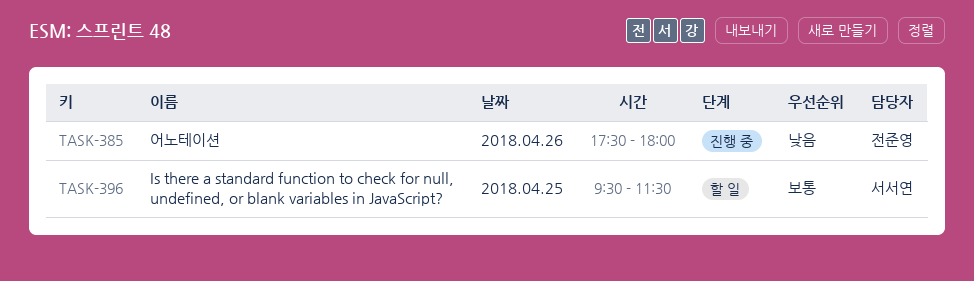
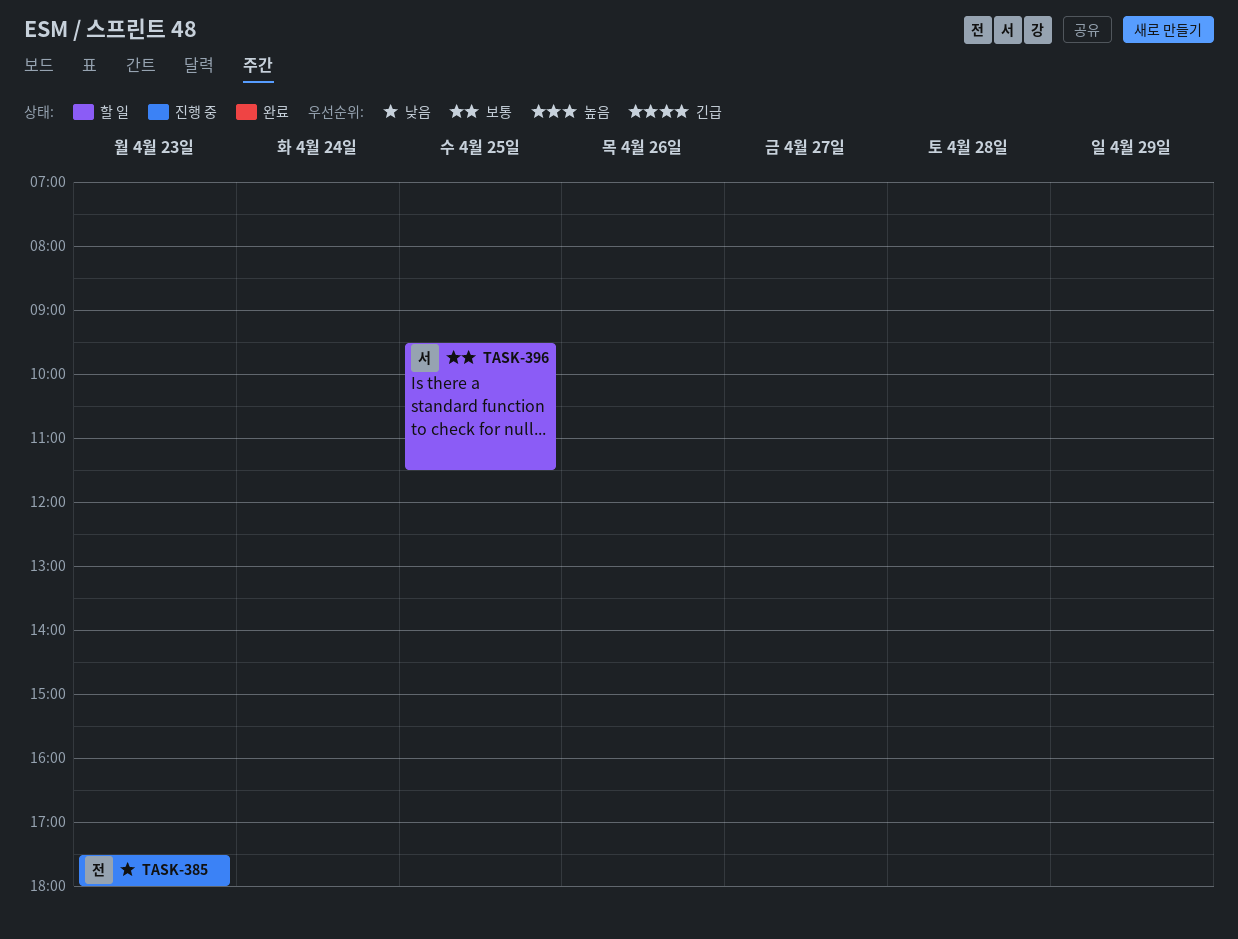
TASK-385, day: Apr 26 -> Apr 23

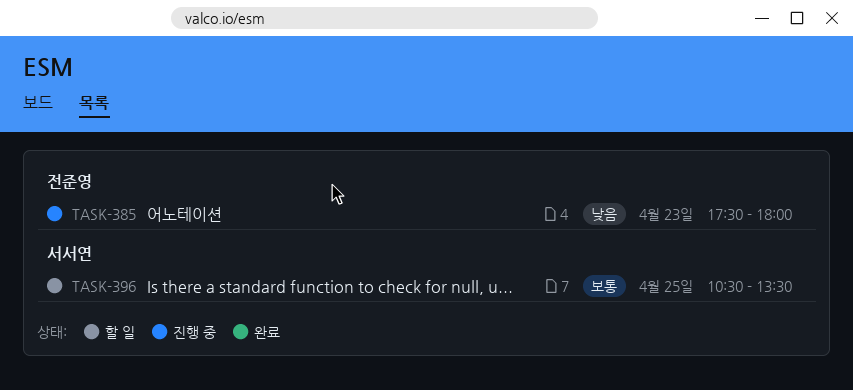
TASK-396, begins: 09:30 -> 10:30
TASK-396, ends: 11:30 -> 13:30

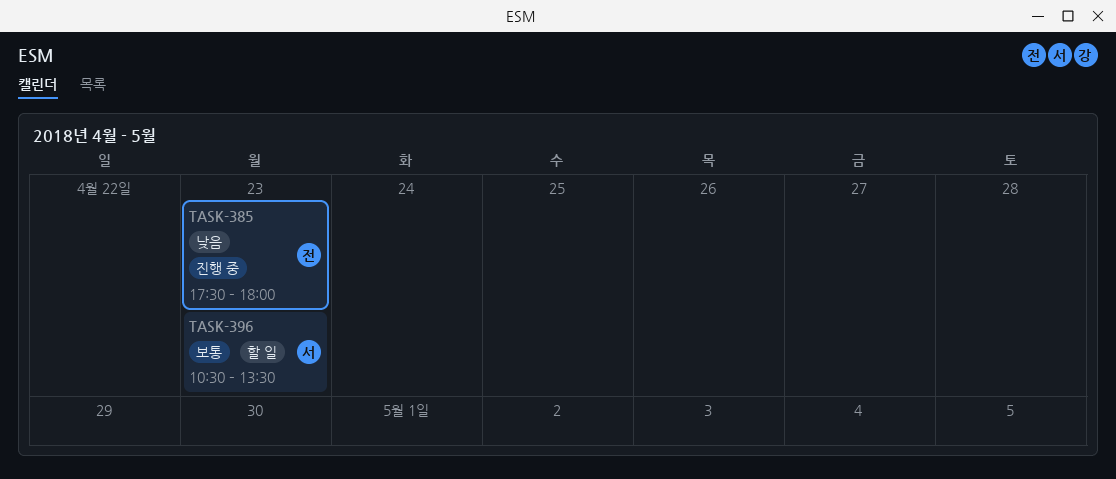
TASK-396, day: Apr 25 -> Apr 23

